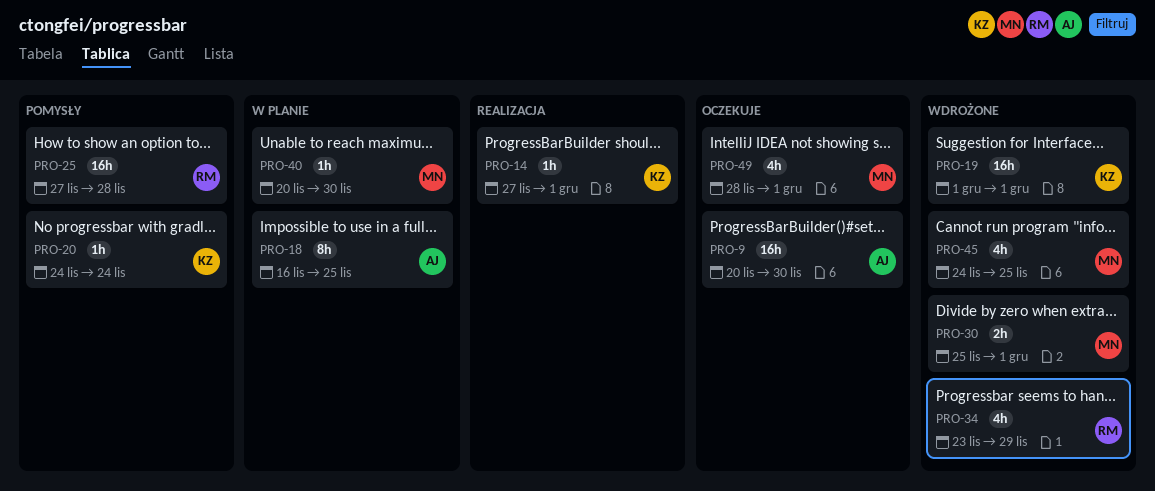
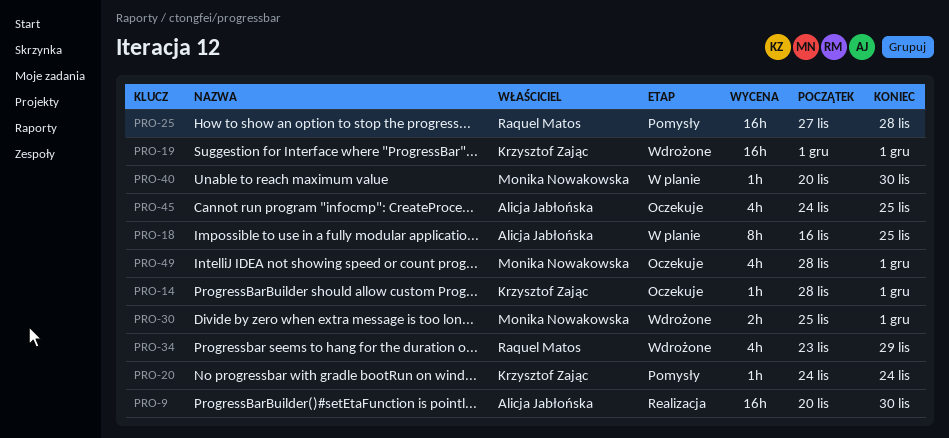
PRO-9, status: Oczekuje -> Realizacja
PRO-14, status: Realizacja -> Oczekuje
PRO-14, start: Nov 27 -> Nov 28
PRO-45, status: Wdrożone -> Oczekuje
PRO-45, owner: Monika Nowakowska -> Alicja Jabłońska

